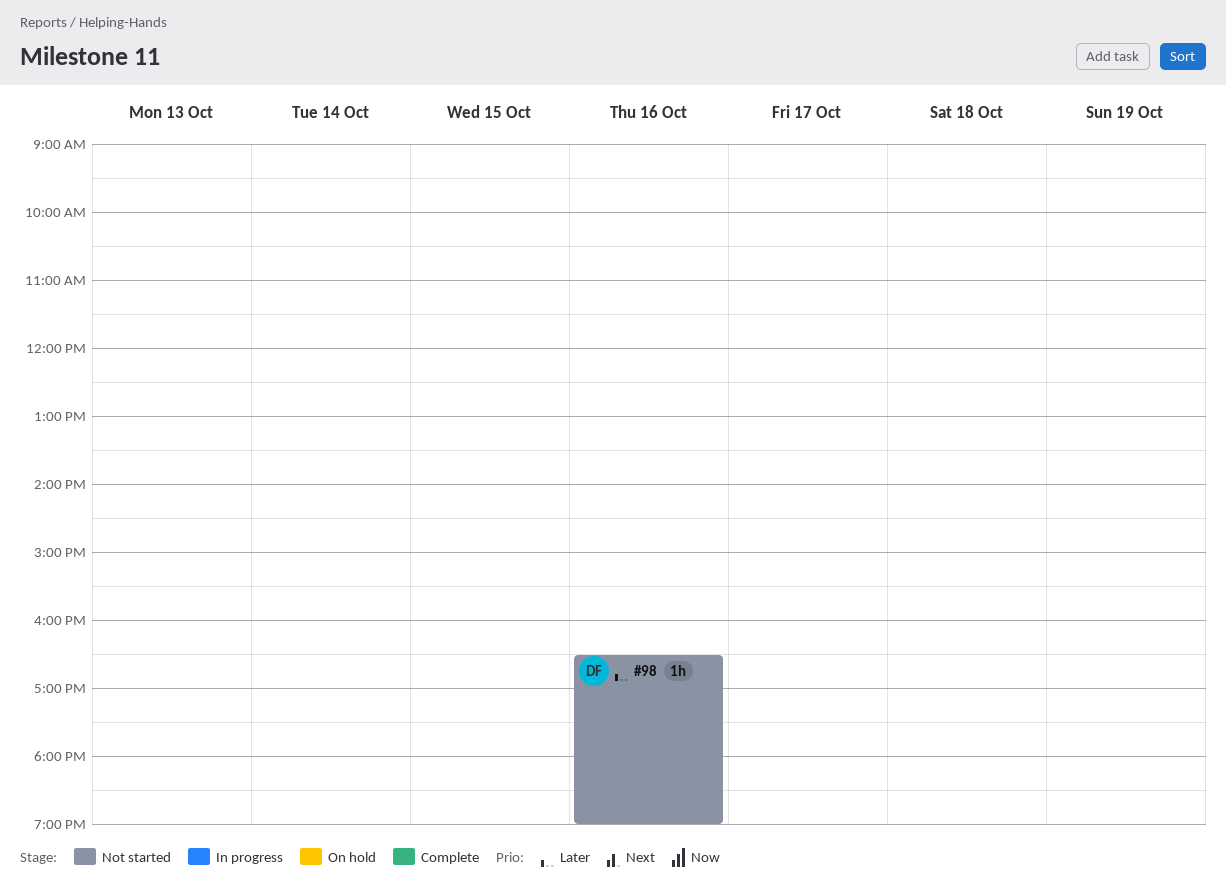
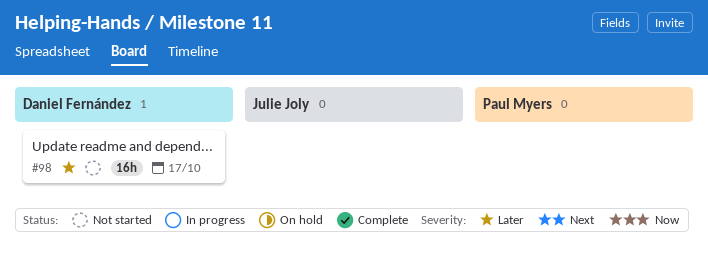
#98, estimate: 1h -> 16h
#98, day: Oct 16 -> Oct 17

